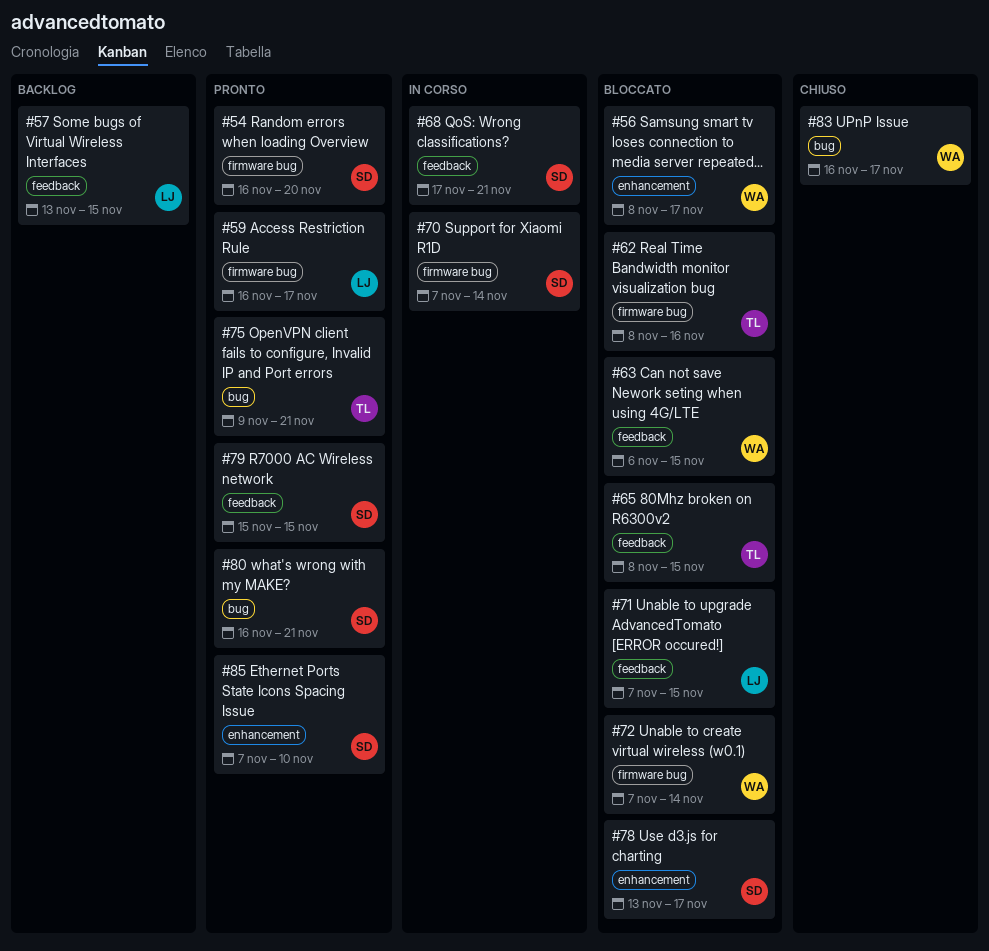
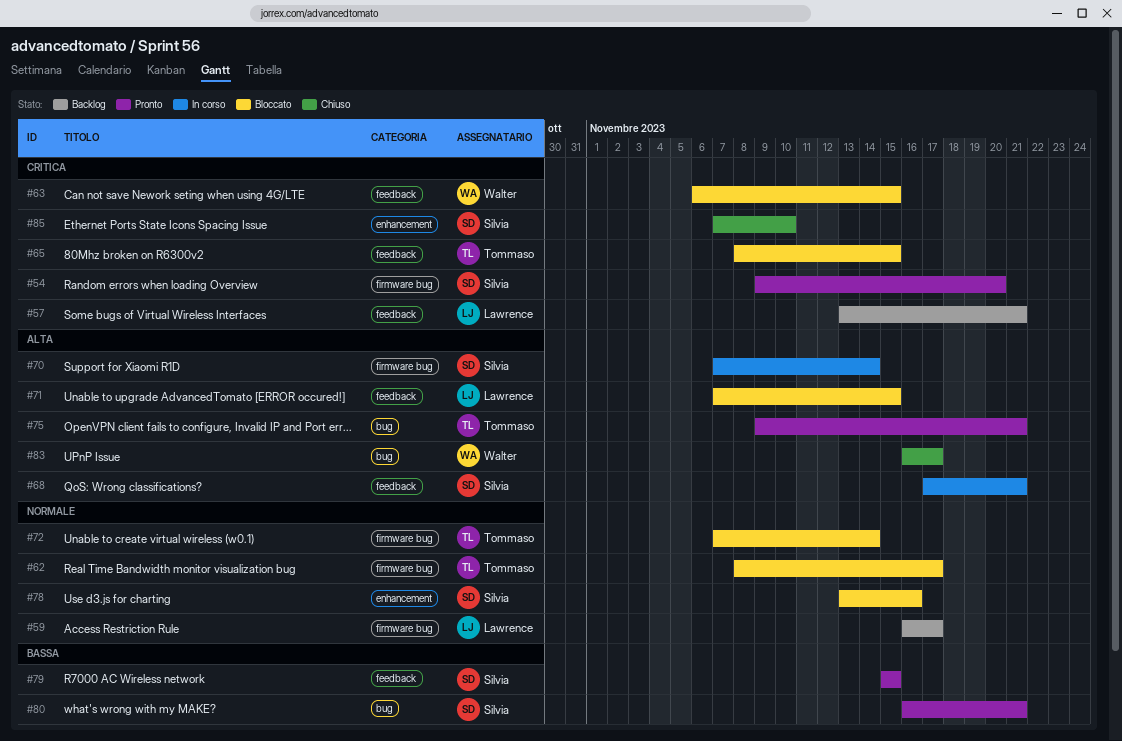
#54, start: Nov 16 -> Nov 9
#56: present -> none
#57, due: Nov 15 -> Nov 21
#59, status: Pronto -> Backlog
#62, due: Nov 16 -> Nov 17
#72, owner: Walter -> Tommaso
#78, due: Nov 17 -> Nov 16
#85, status: Pronto -> Chiuso

